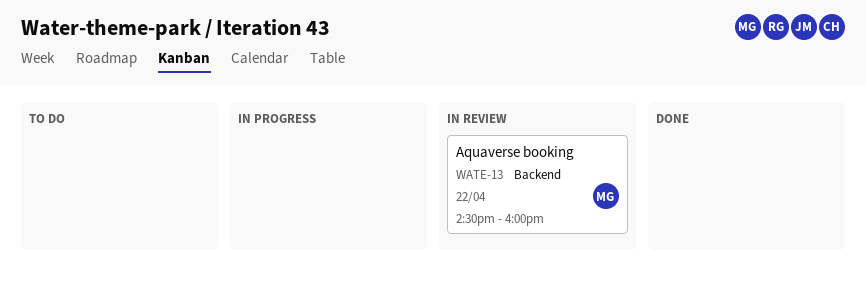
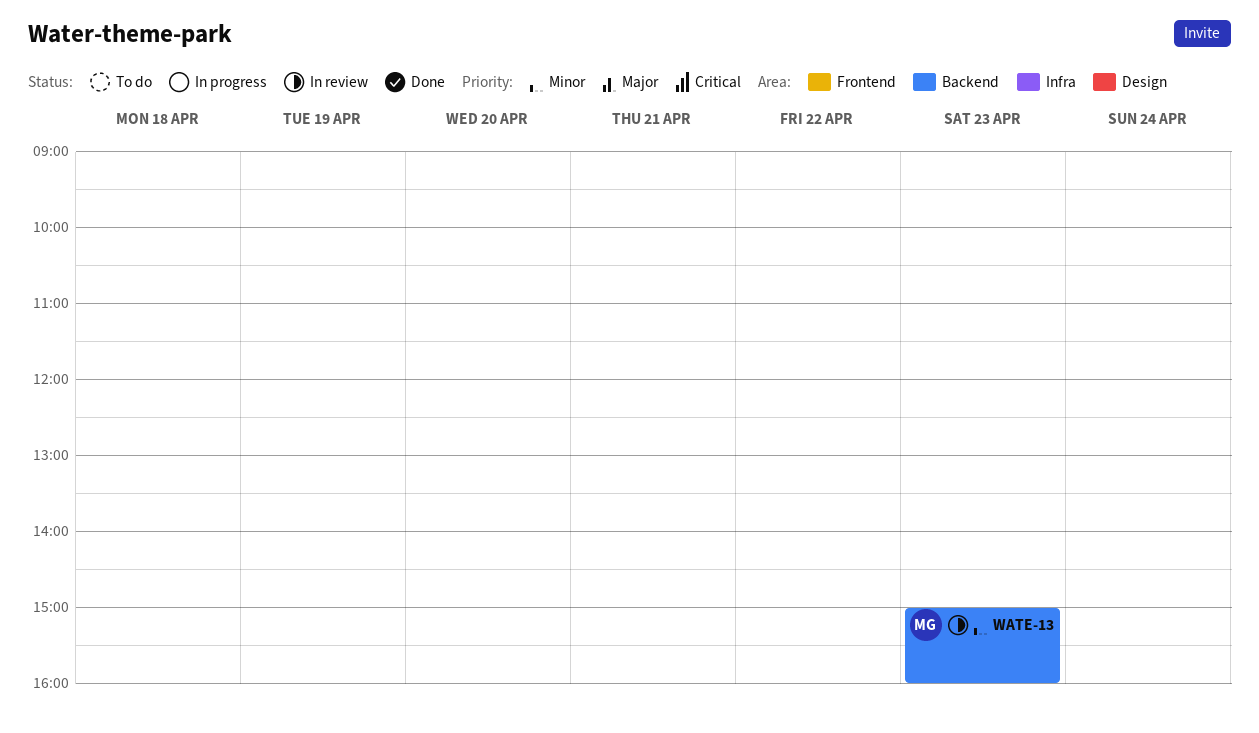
WATE-13, day: Apr 22 -> Apr 23
WATE-13, begins: 14:30 -> 15:00

